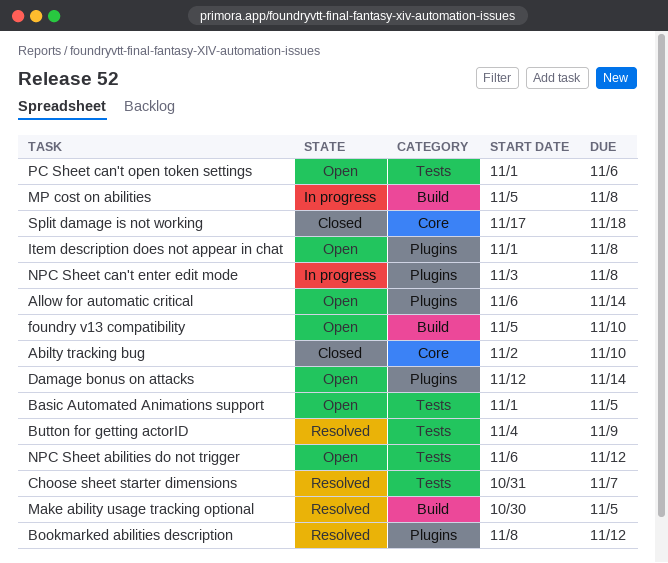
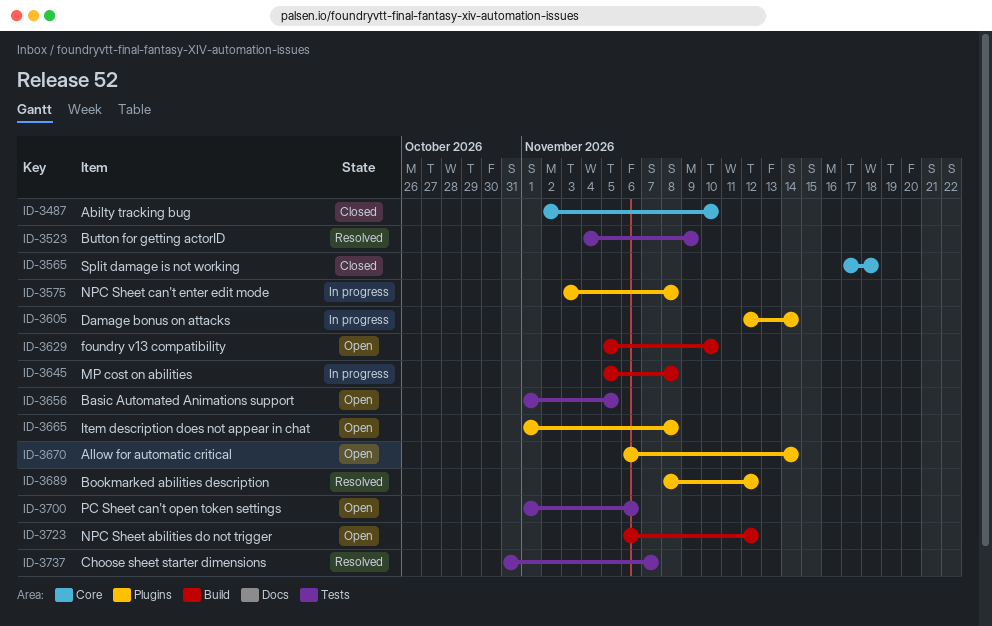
Damage bonus on attacks, status: Open -> In progress
Make ability usage tracking optional: present -> none
NPC Sheet abilities do not trigger, label: Tests -> Build

